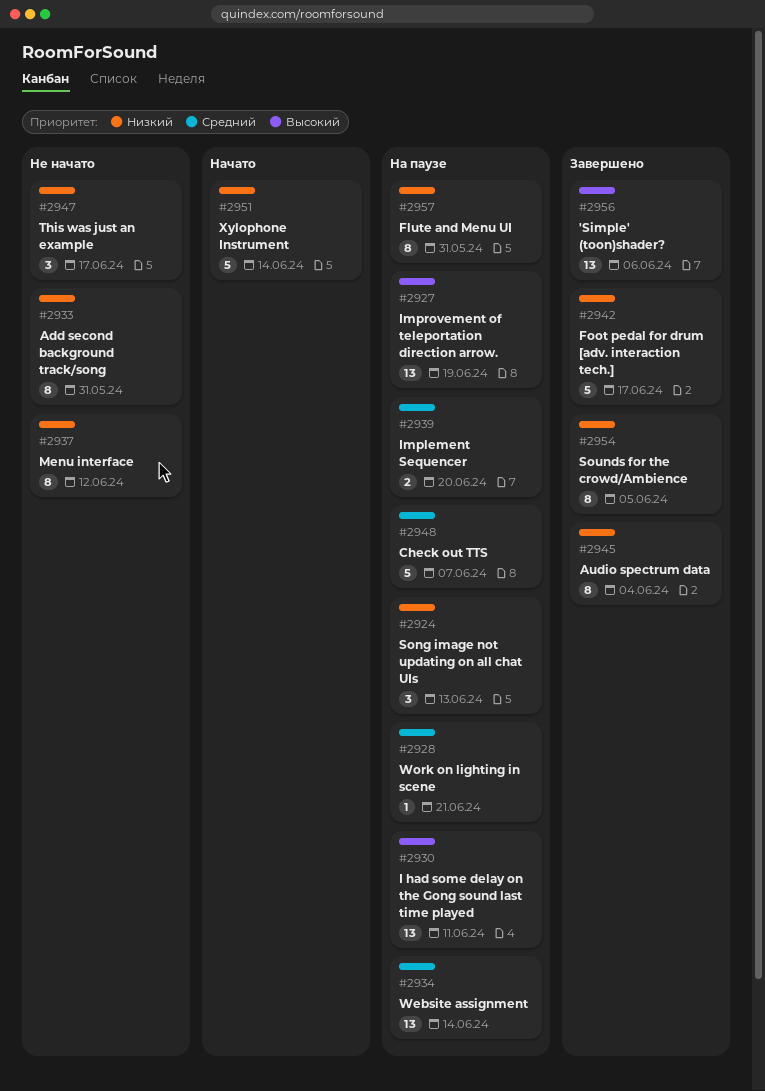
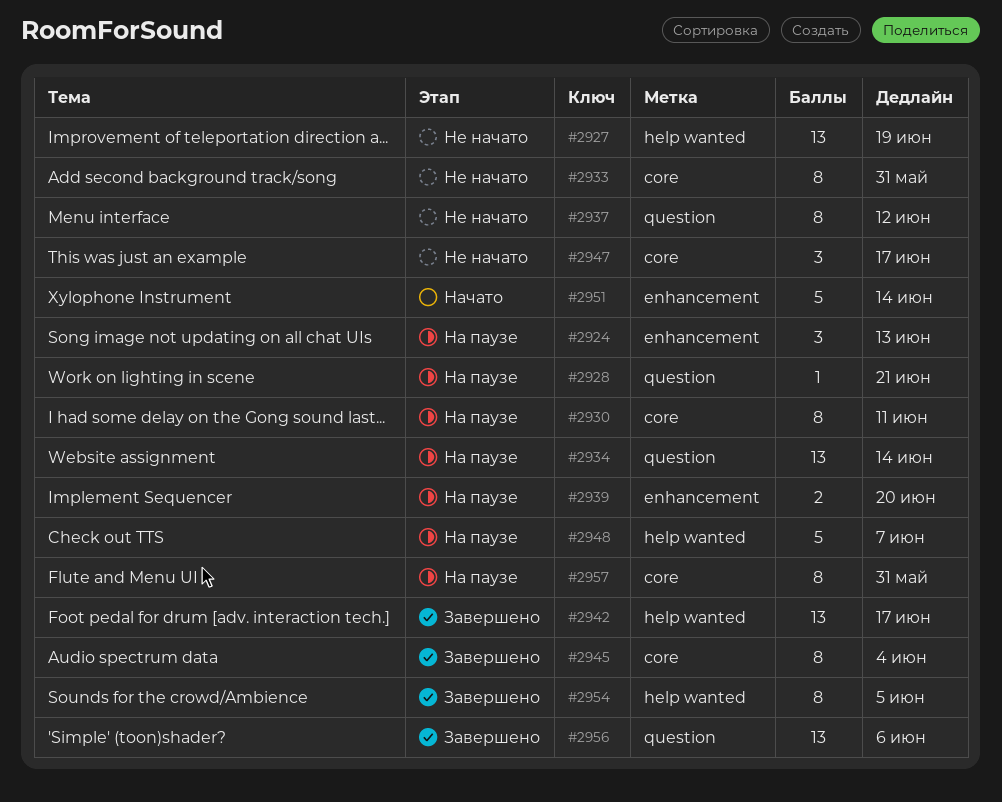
#2927, status: На паузе -> Не начато
#2930, estimate: 13 -> 8
#2942, estimate: 5 -> 13

